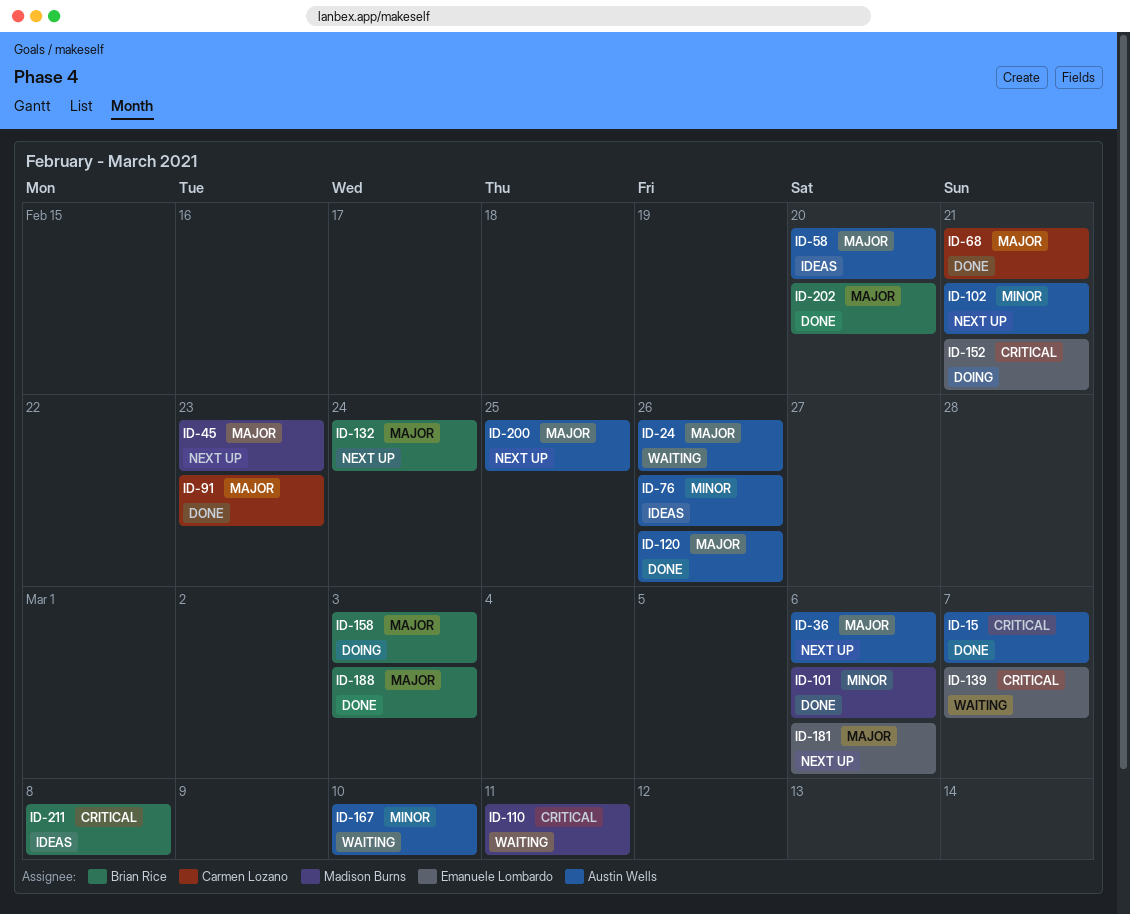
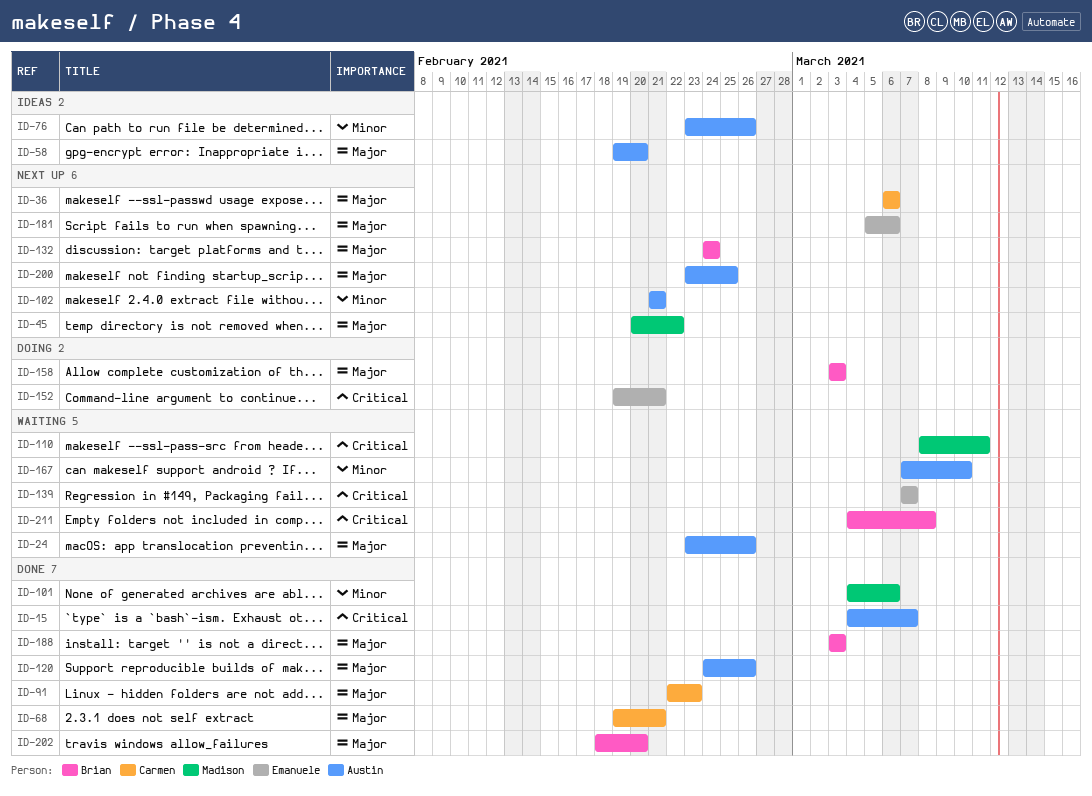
ID-36, owner: Austin Wells -> Carmen Lozano
ID-45, due: Feb 23 -> Feb 22
ID-211, status: Ideas -> Waiting

